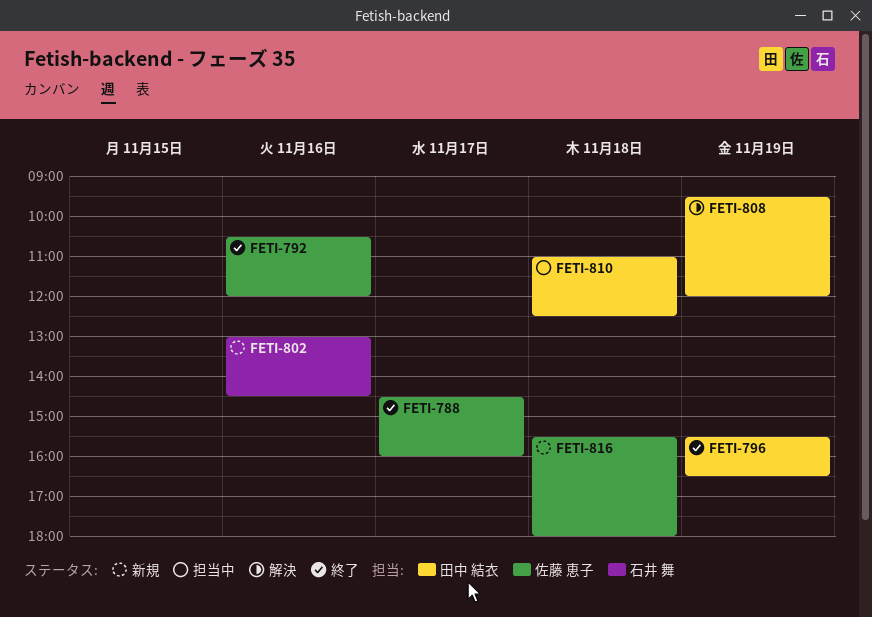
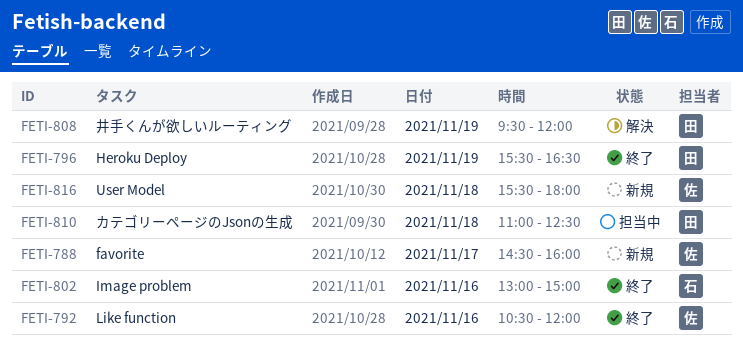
FETI-788, status: 終了 -> 新規
FETI-802, status: 新規 -> 終了
FETI-802, ends: 14:30 -> 15:00

